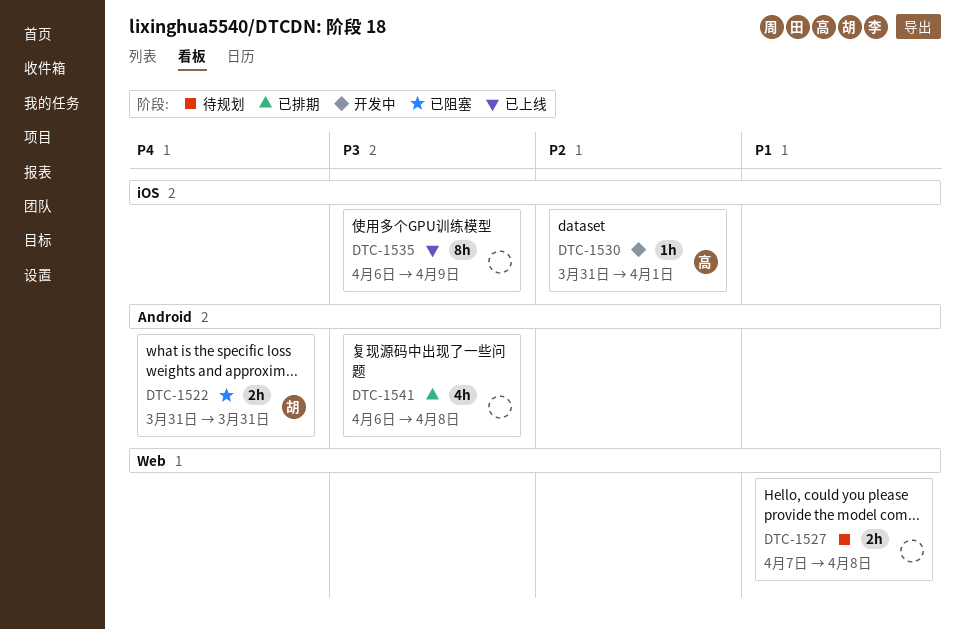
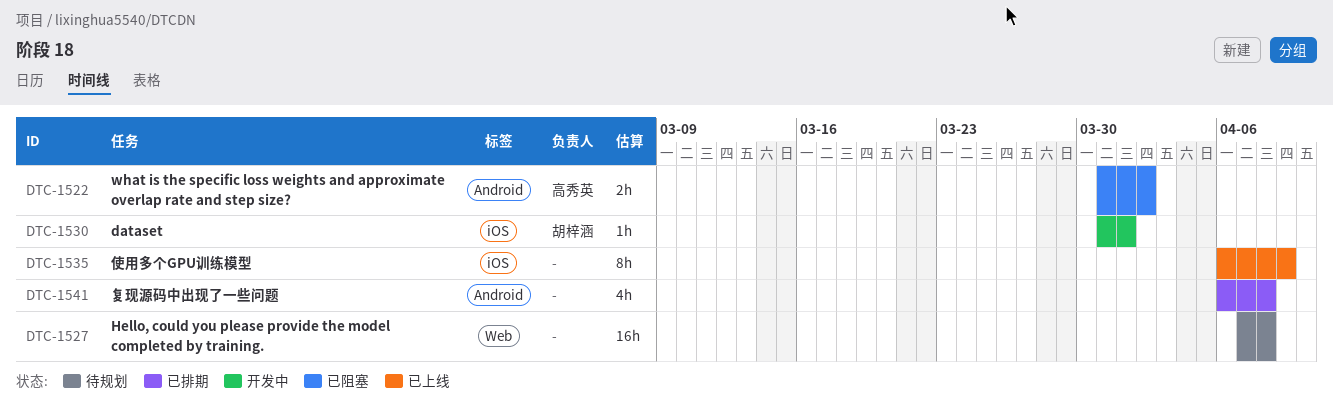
DTC-1522, owner: 胡梓涵 -> 高秀英
DTC-1522, due: Mar 31 -> Apr 2
DTC-1527, estimate: 2h -> 16h
DTC-1530, owner: 高秀英 -> 胡梓涵

